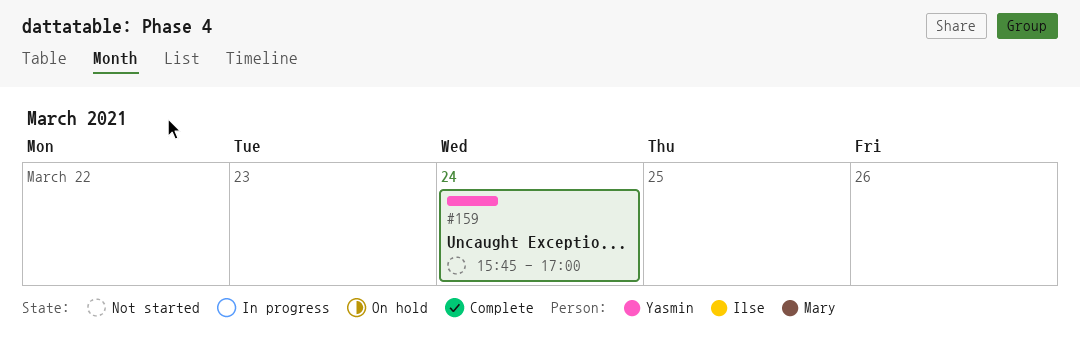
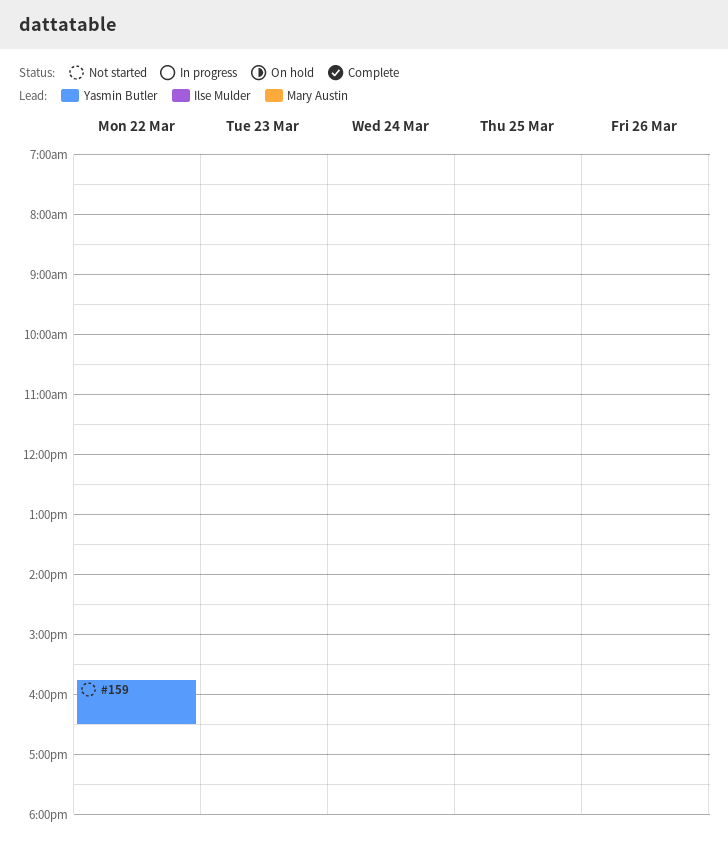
#159, day: Mar 24 -> Mar 22
#159, ends: 17:00 -> 16:30

